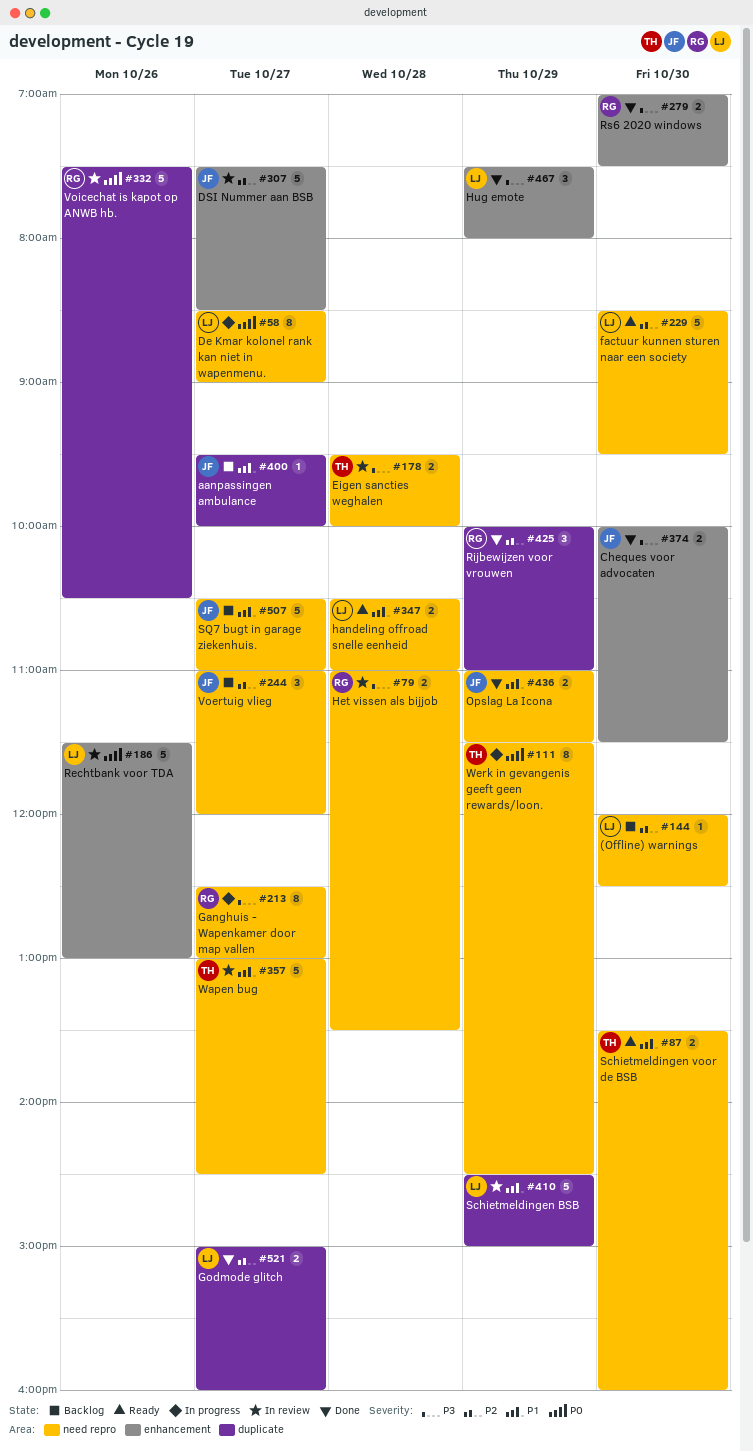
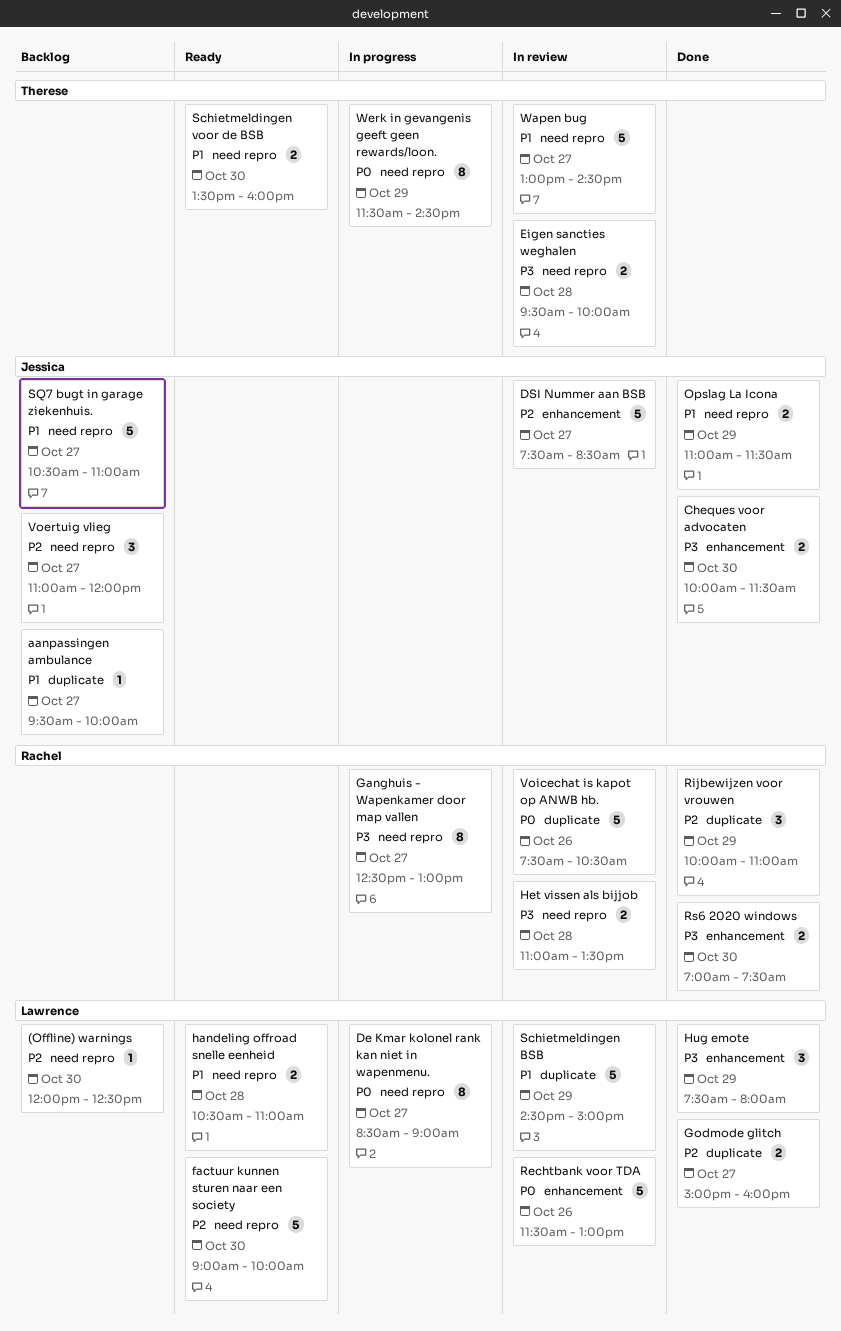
factuur kunnen sturen naar een society, begins: 08:30 -> 09:00
factuur kunnen sturen naar een society, ends: 09:30 -> 10:00

